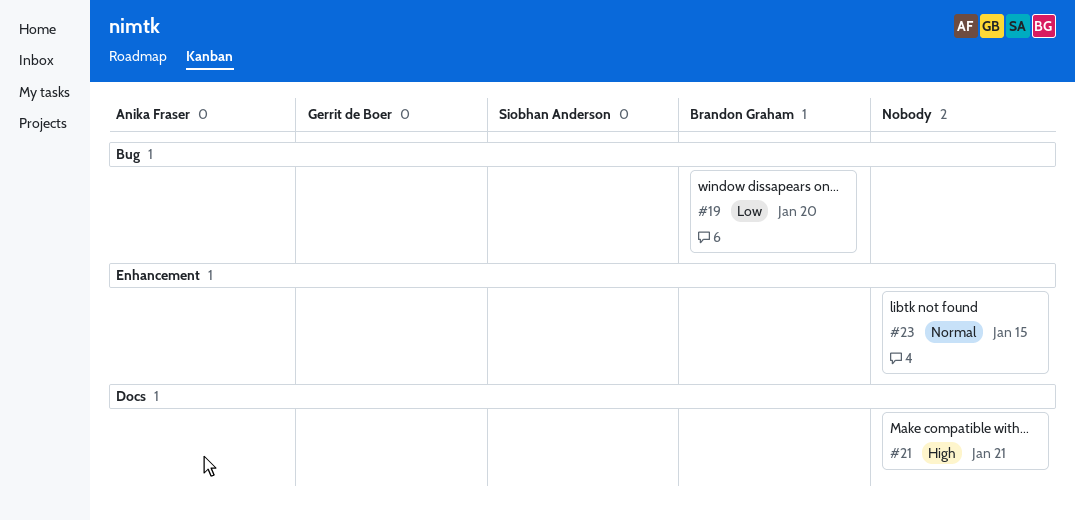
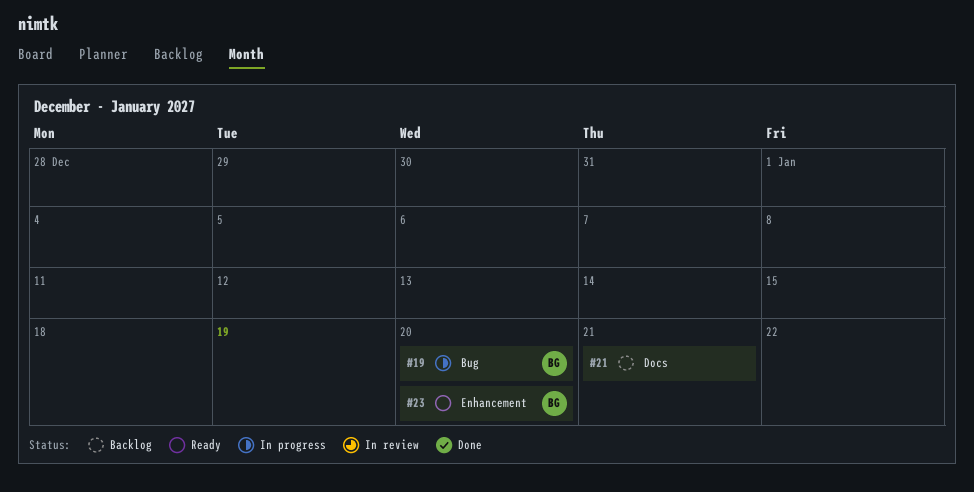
#23, owner: none -> Brandon Graham
#23, due: Jan 15 -> Jan 20

